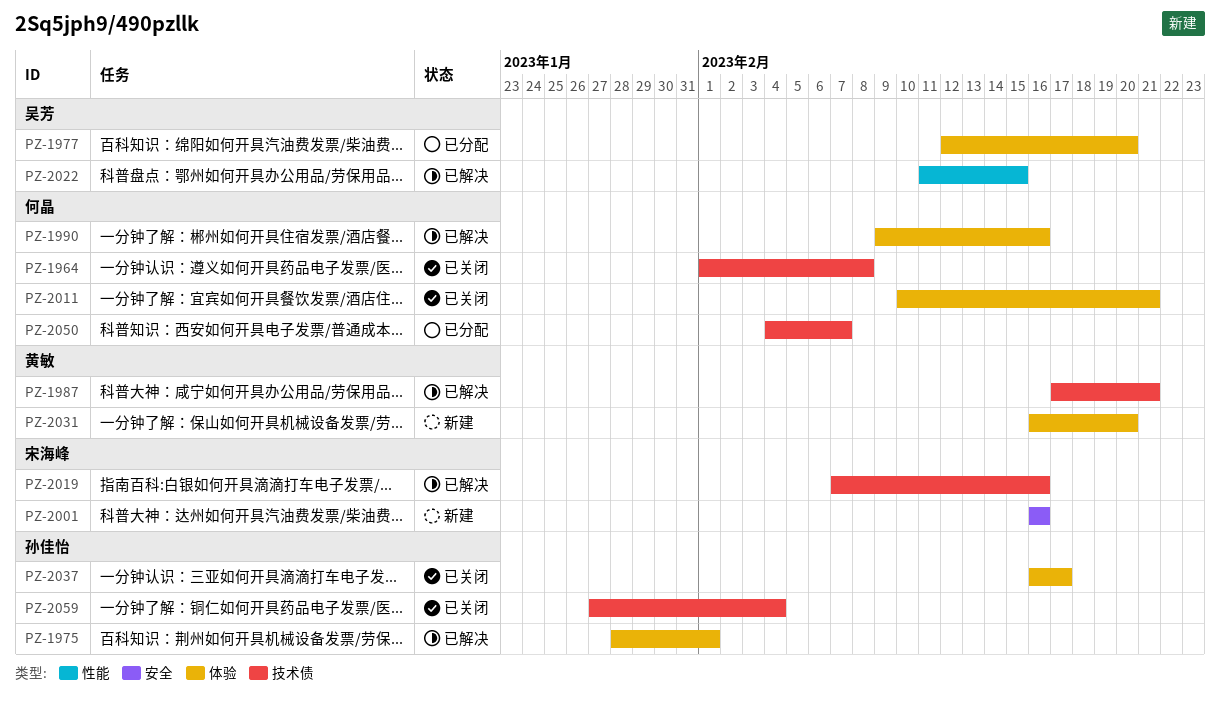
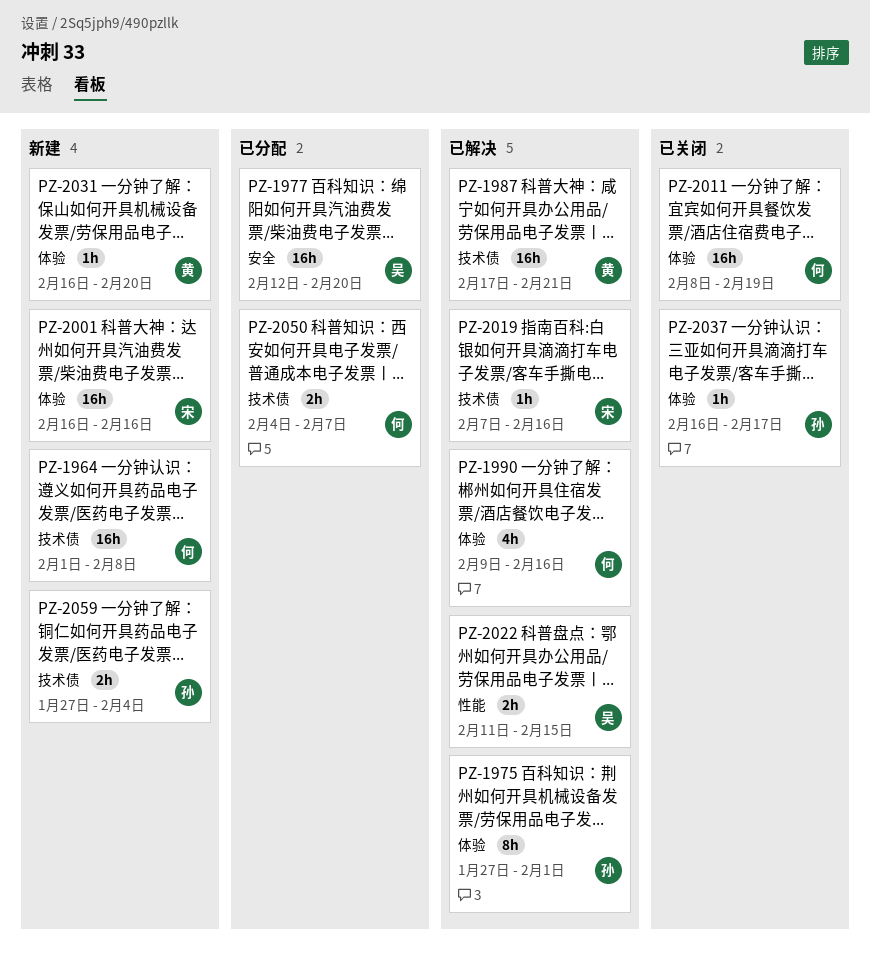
PZ-1964, status: 已关闭 -> 新建
PZ-1975, start: Jan 28 -> Jan 27
PZ-1977, label: 体验 -> 安全
PZ-2001, label: 安全 -> 体验
PZ-2011, start: Feb 10 -> Feb 8
PZ-2011, due: Feb 21 -> Feb 19
PZ-2059, status: 已关闭 -> 新建

